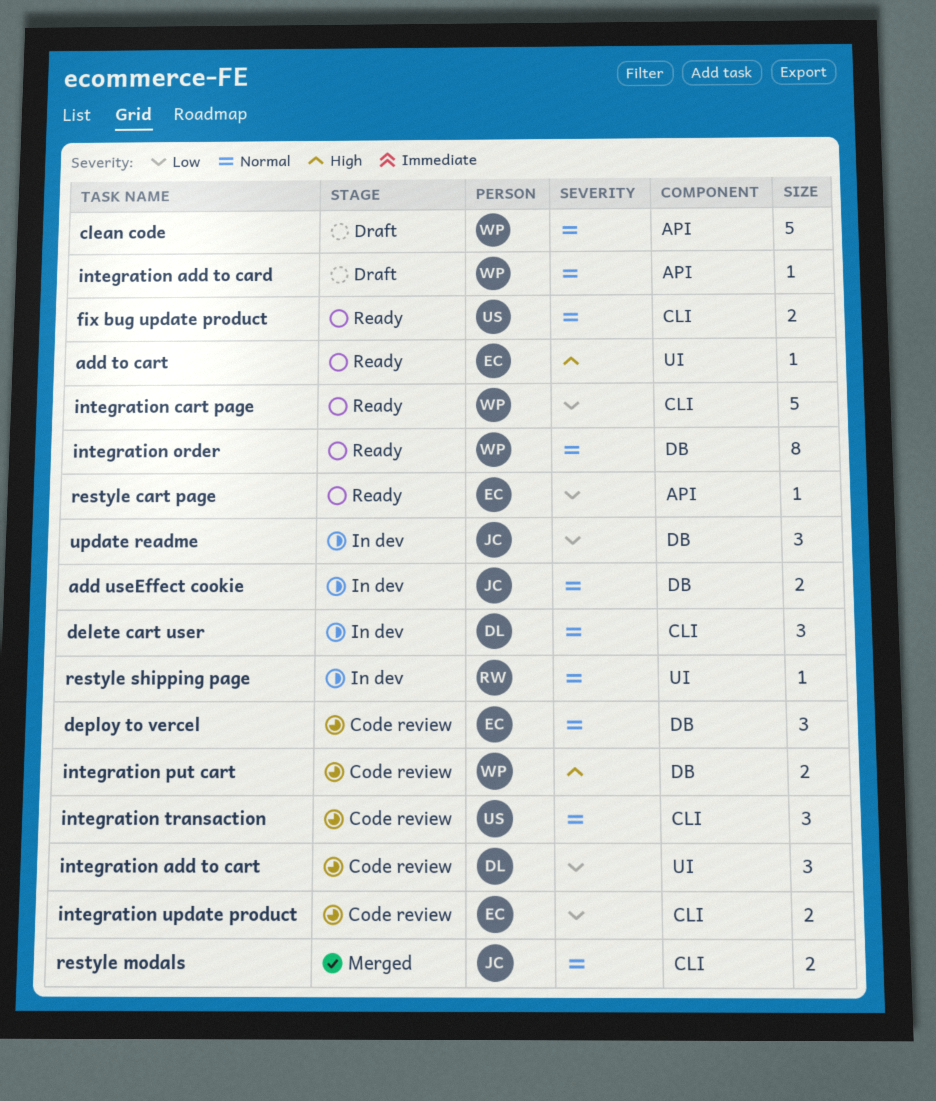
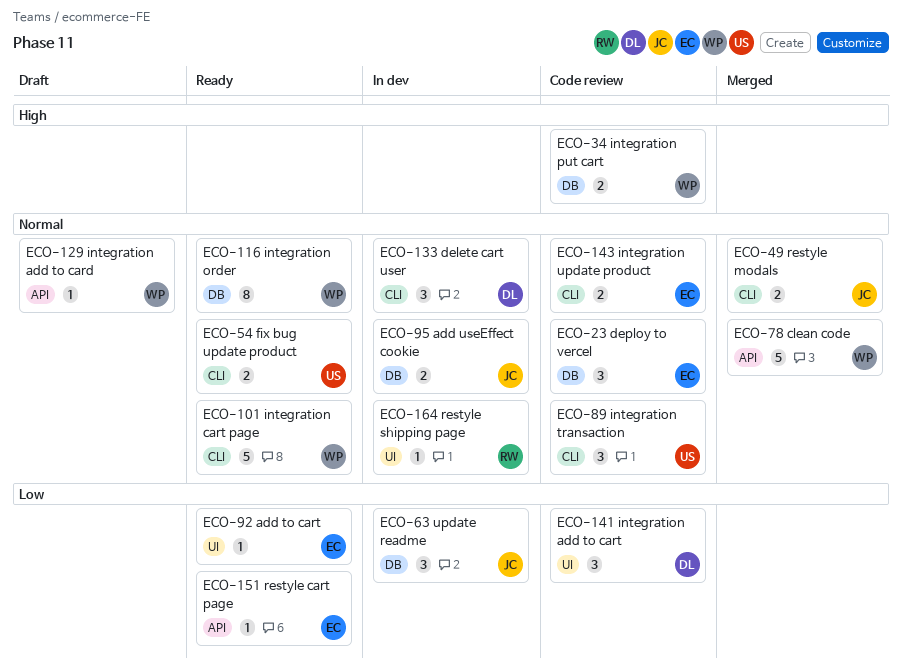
add to cart, priority: High -> Low
clean code, status: Draft -> Merged
integration cart page, priority: Low -> Normal
integration update product, priority: Low -> Normal

